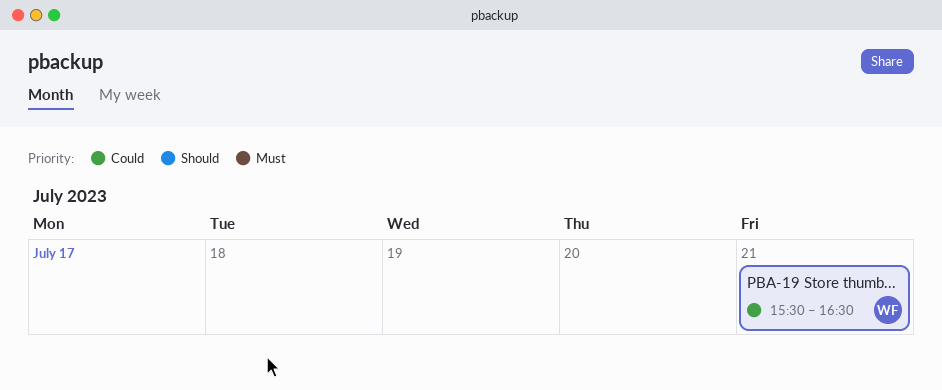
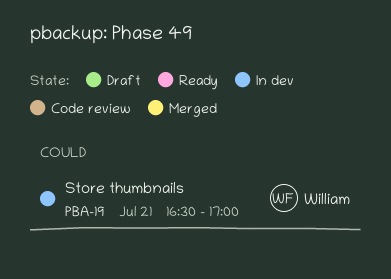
PBA-19, begins: 15:30 -> 16:30
PBA-19, ends: 16:30 -> 17:00

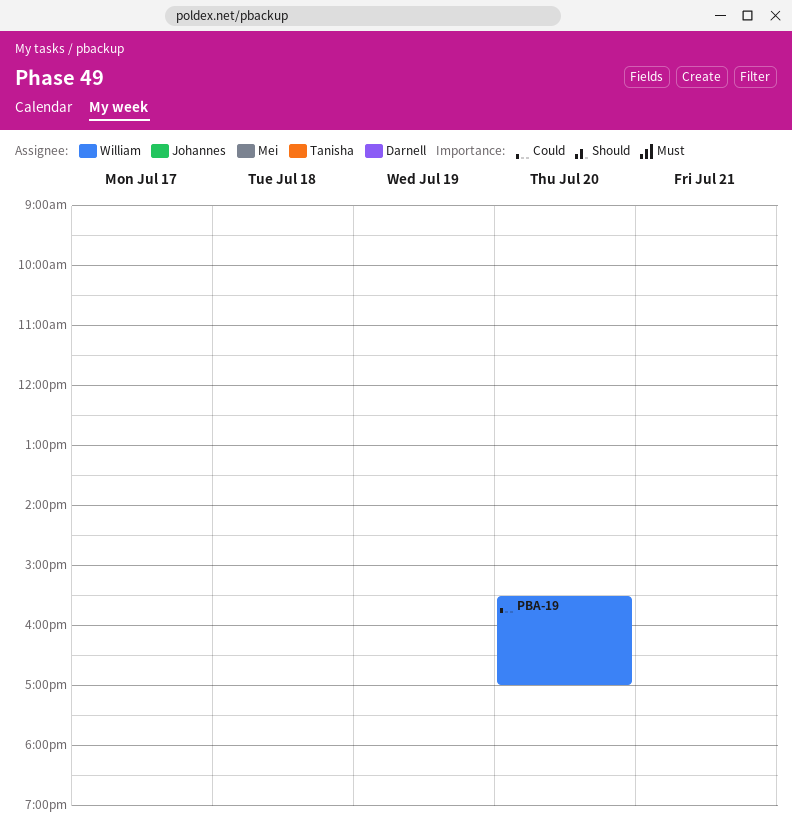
PBA-19, day: Jul 21 -> Jul 20
PBA-19, begins: 16:30 -> 15:30

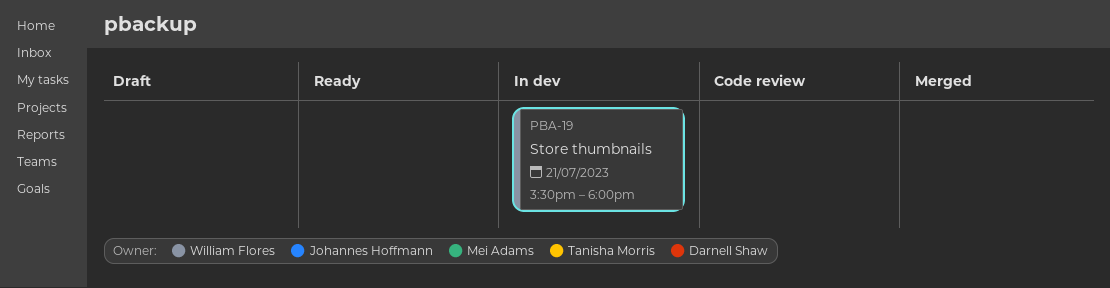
PBA-19, day: Jul 20 -> Jul 21
PBA-19, ends: 17:00 -> 18:00

